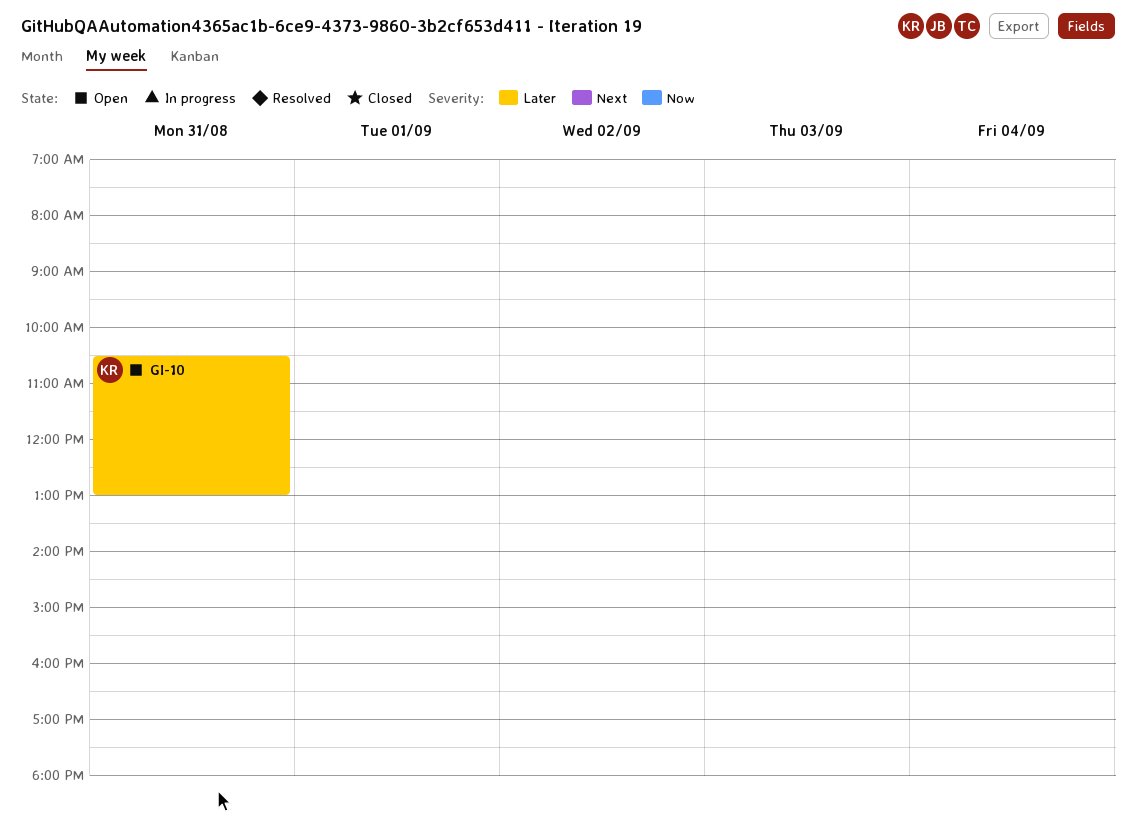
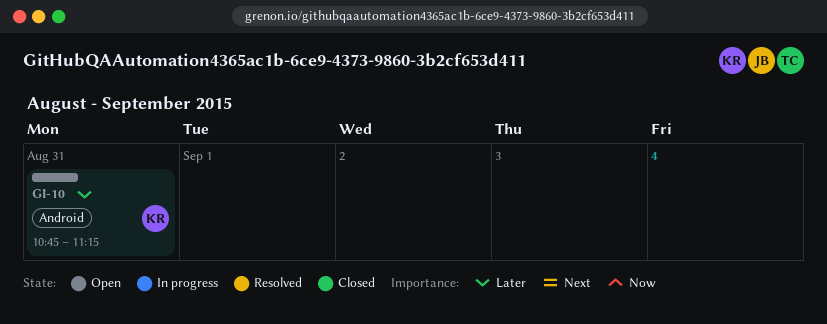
GI-10, begins: 10:30 -> 10:45
GI-10, ends: 13:00 -> 11:15

